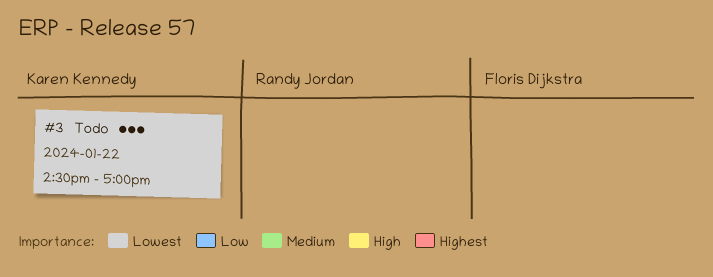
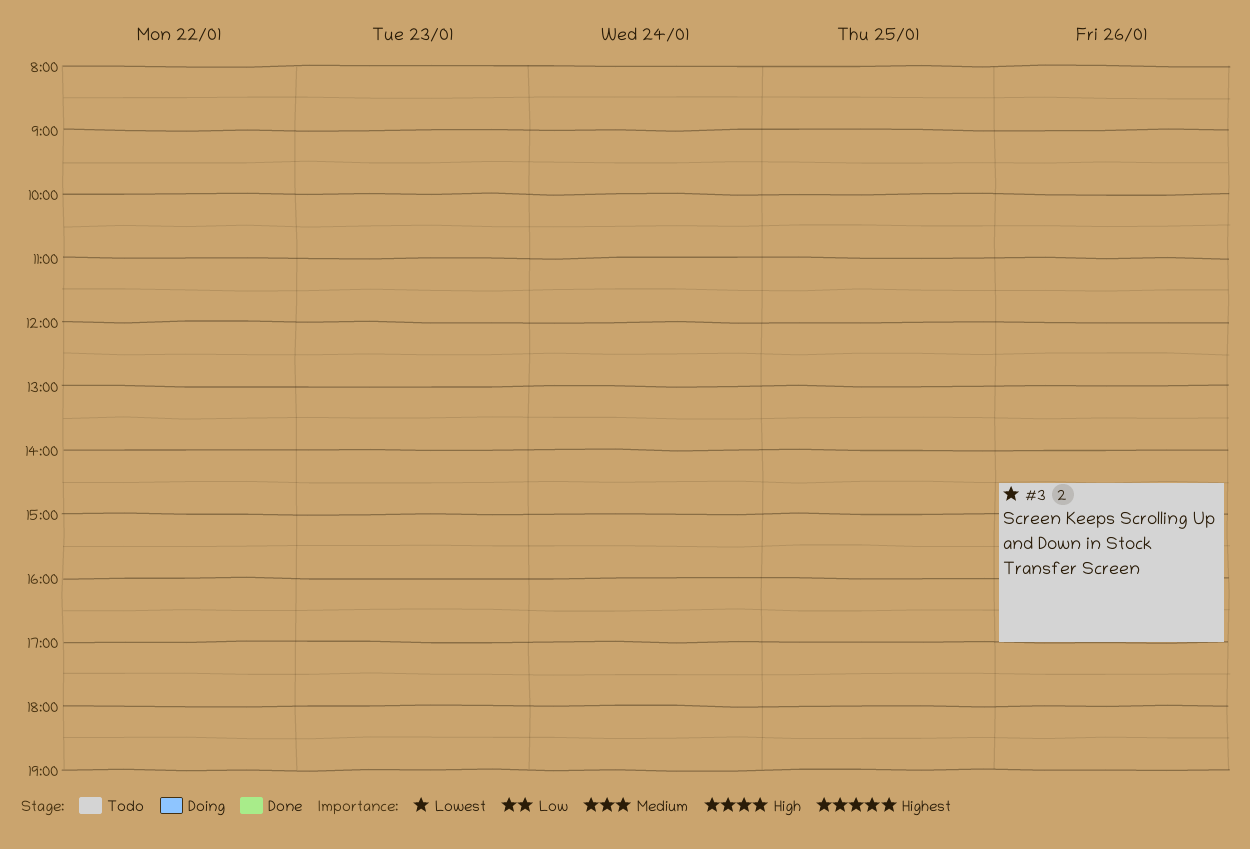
#3, estimate: 3 -> 2
#3, day: Jan 22 -> Jan 26

